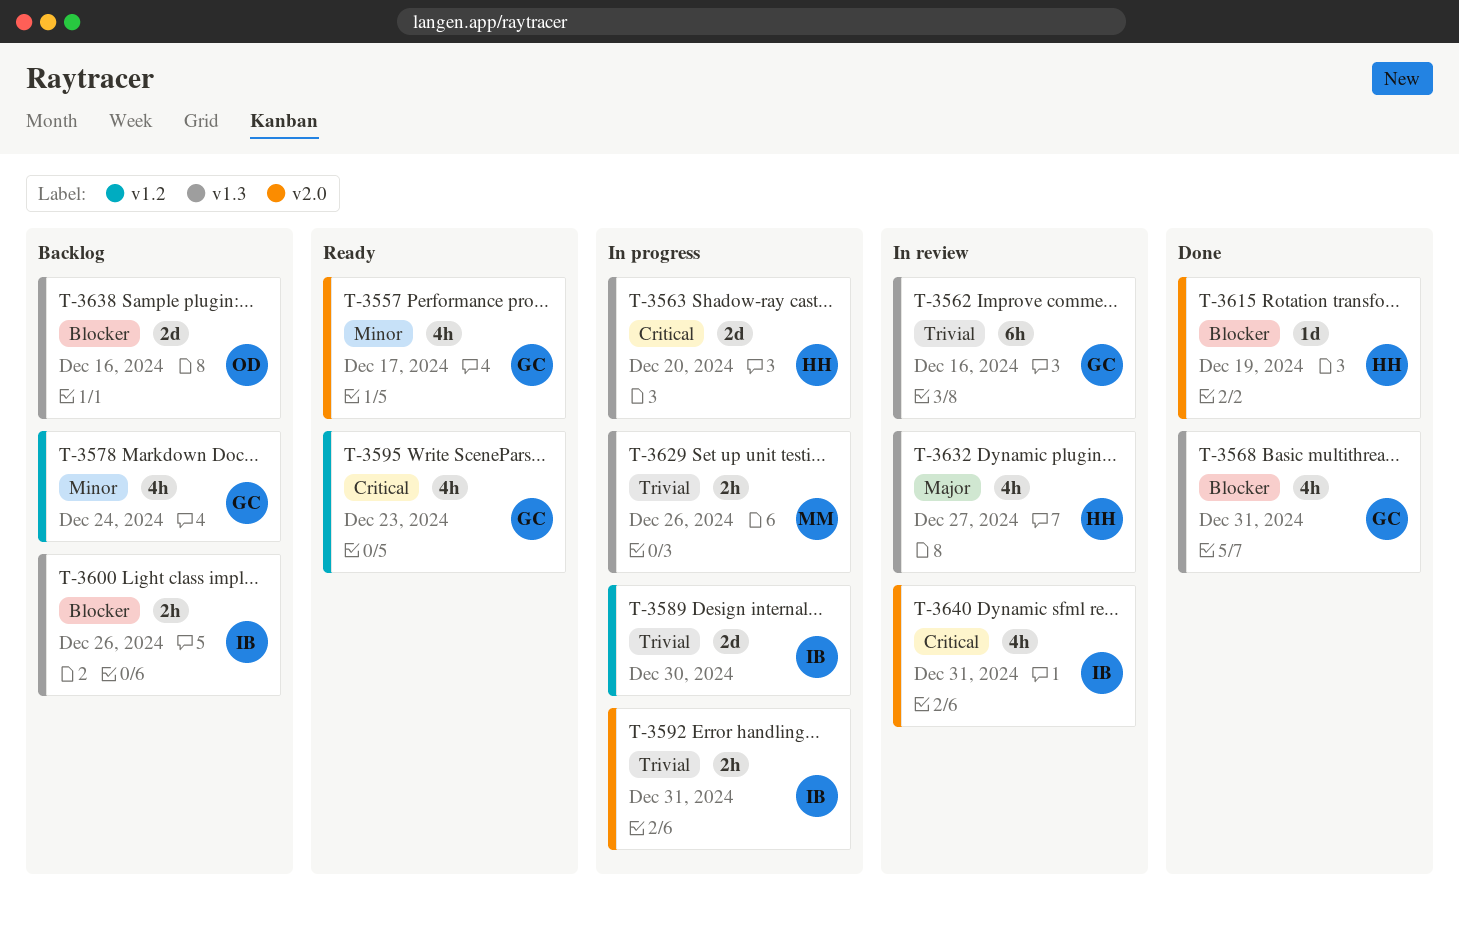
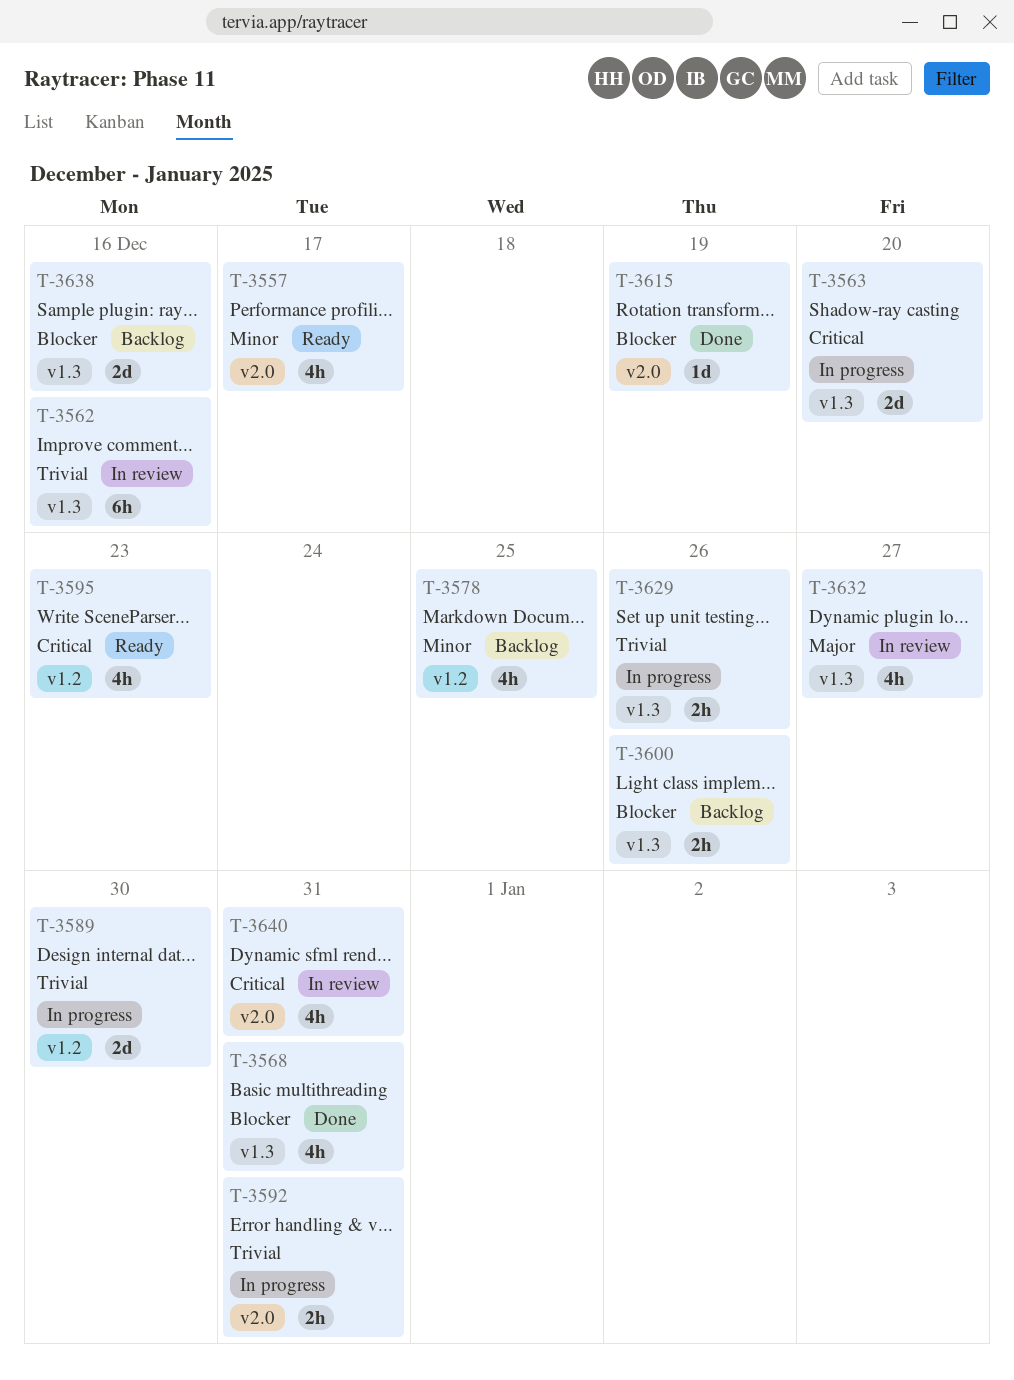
T-3578, due: Dec 24 -> Dec 25

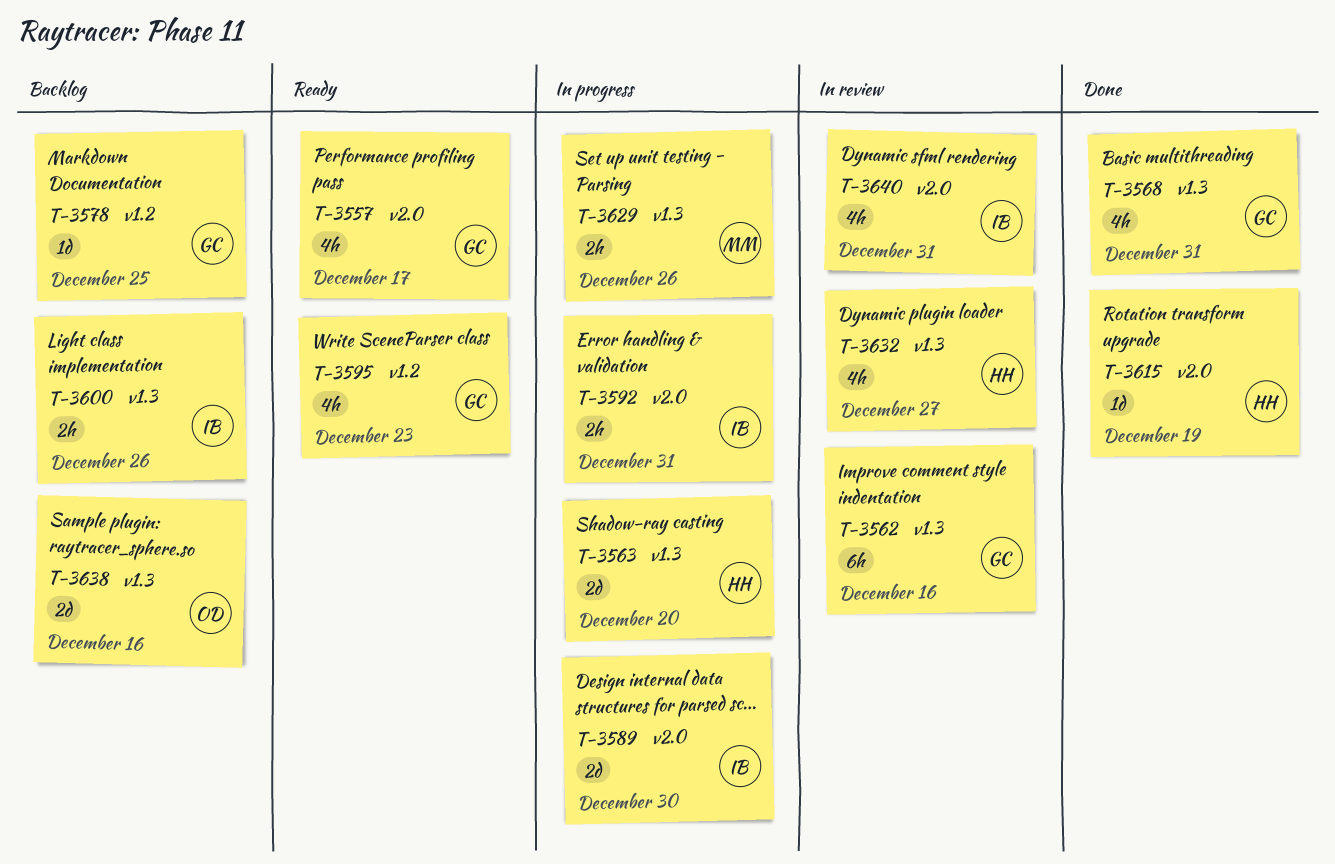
T-3578, estimate: 4h -> 1d
T-3589, label: v1.2 -> v2.0

